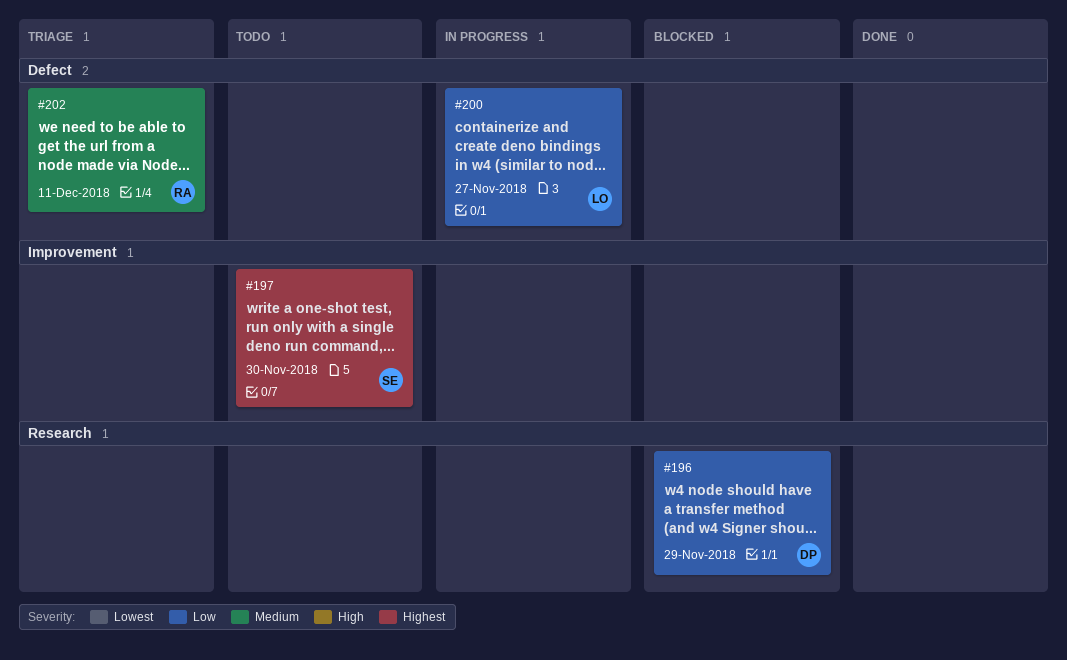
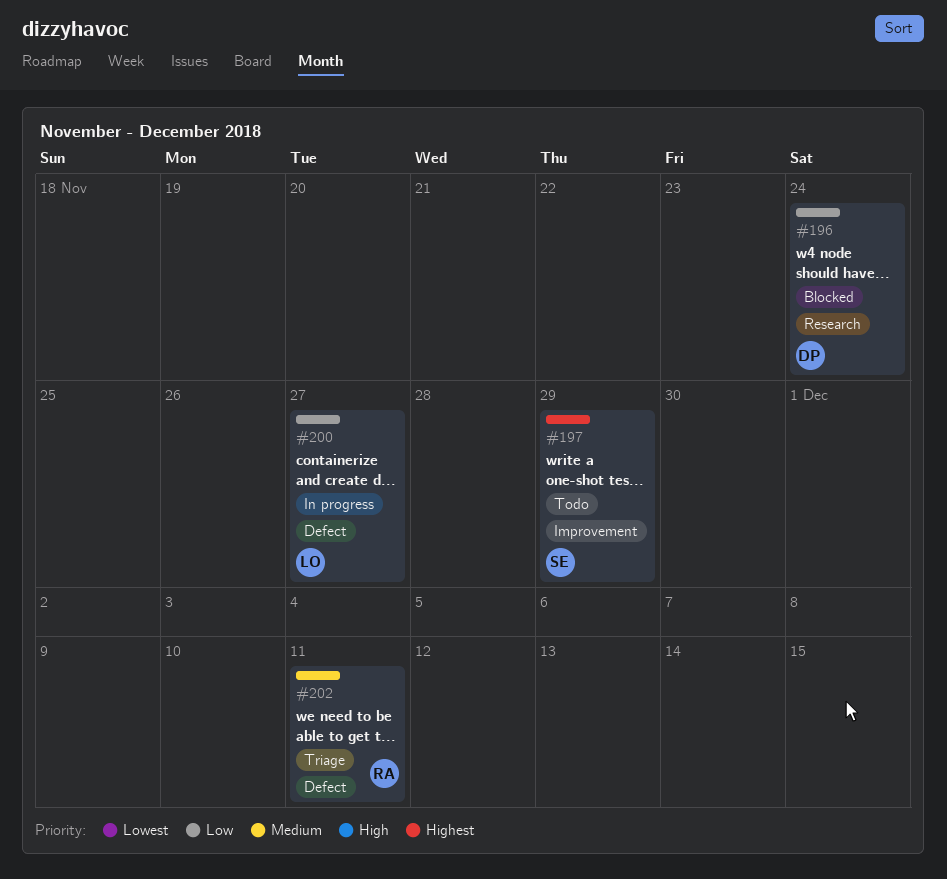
#196, due: Nov 29 -> Nov 24
#197, due: Nov 30 -> Nov 29

